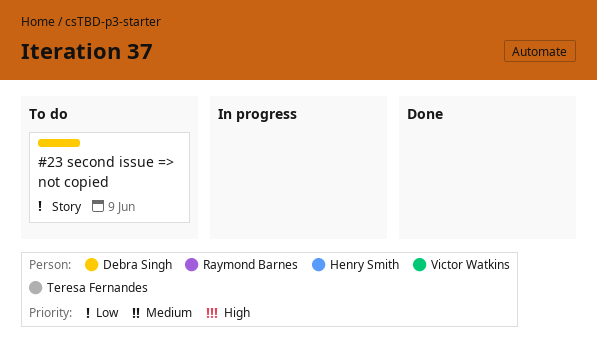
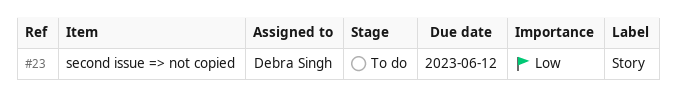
#23, due: Jun 9 -> Jun 12

